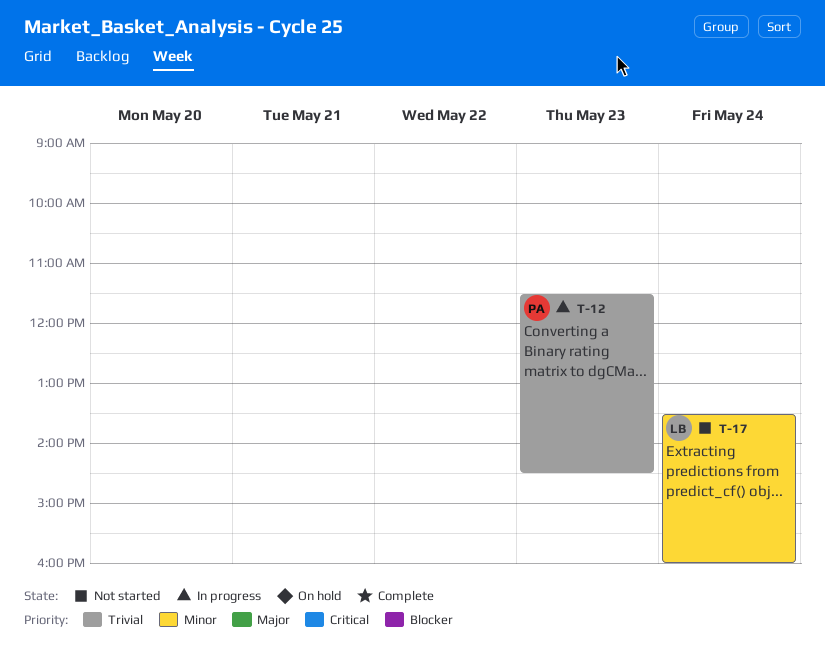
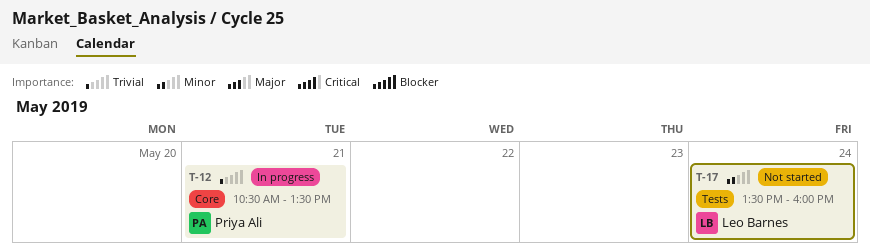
T-12, day: May 23 -> May 21
T-12, begins: 11:30 -> 10:30
T-12, ends: 14:30 -> 13:30

